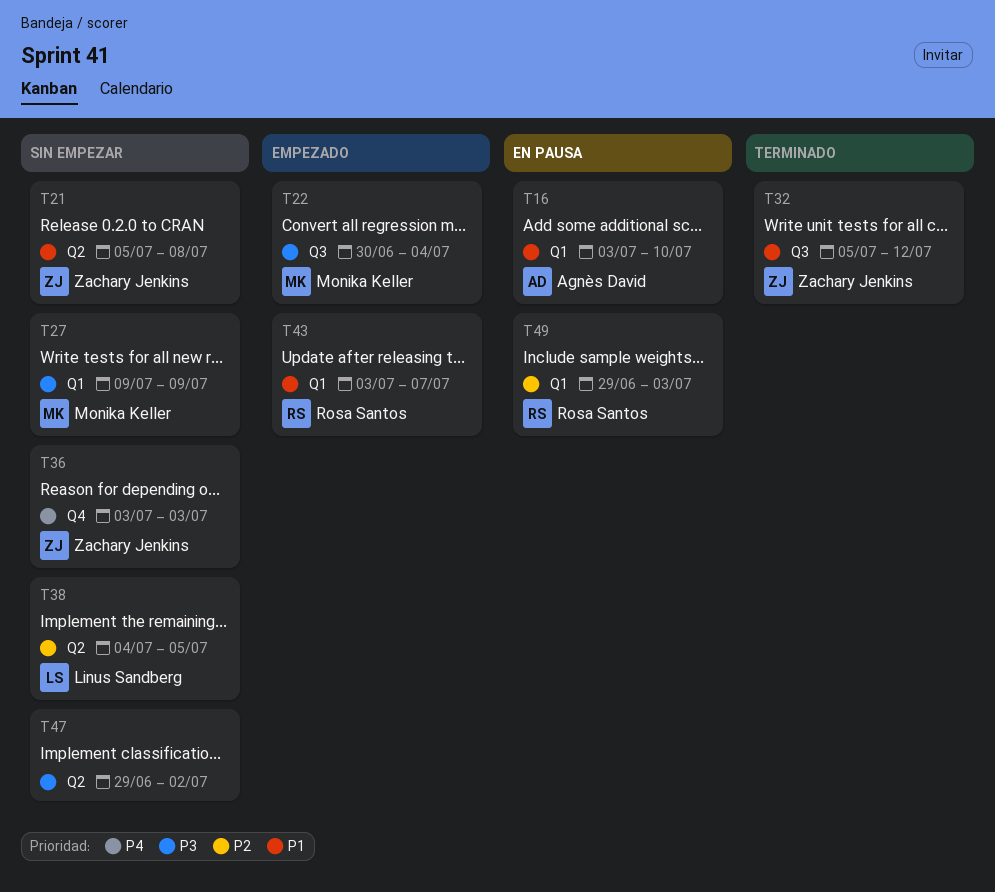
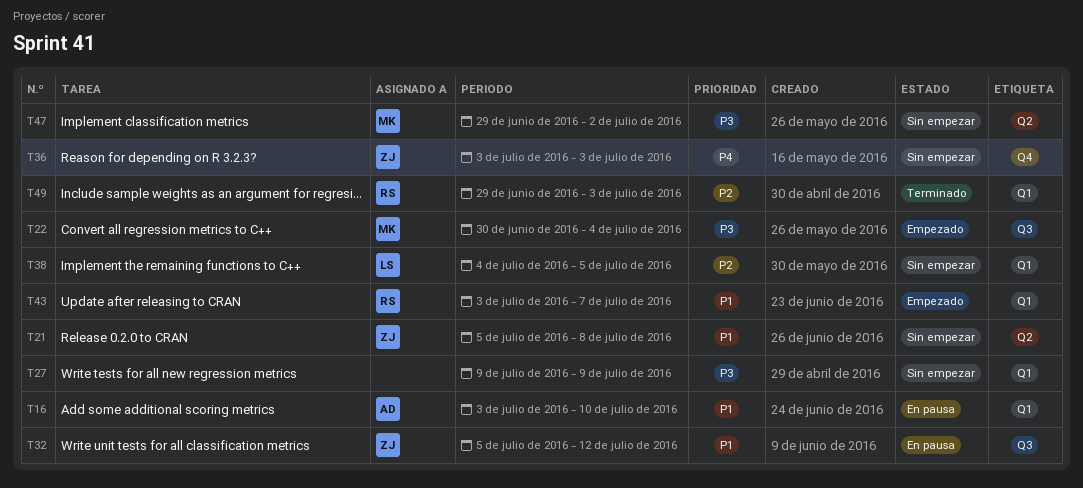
T27, owner: Monika Keller -> none
T32, status: Terminado -> En pausa
T38, label: Q2 -> Q1
T47, owner: none -> Monika Keller
T49, status: En pausa -> Terminado

